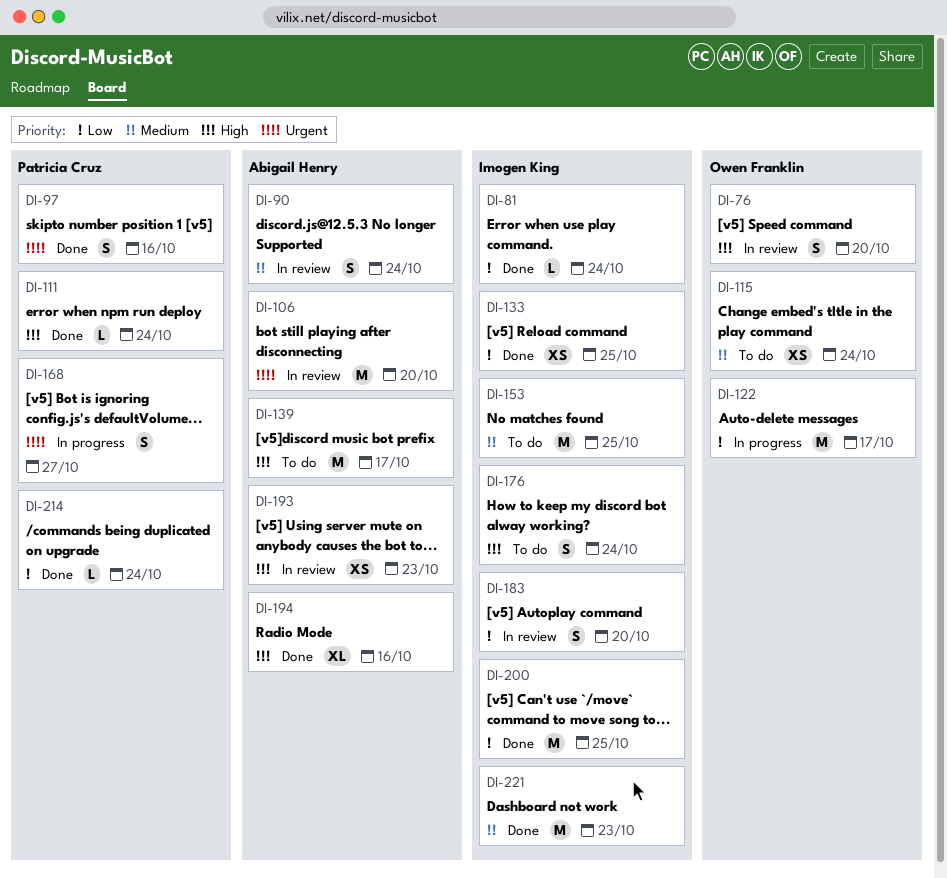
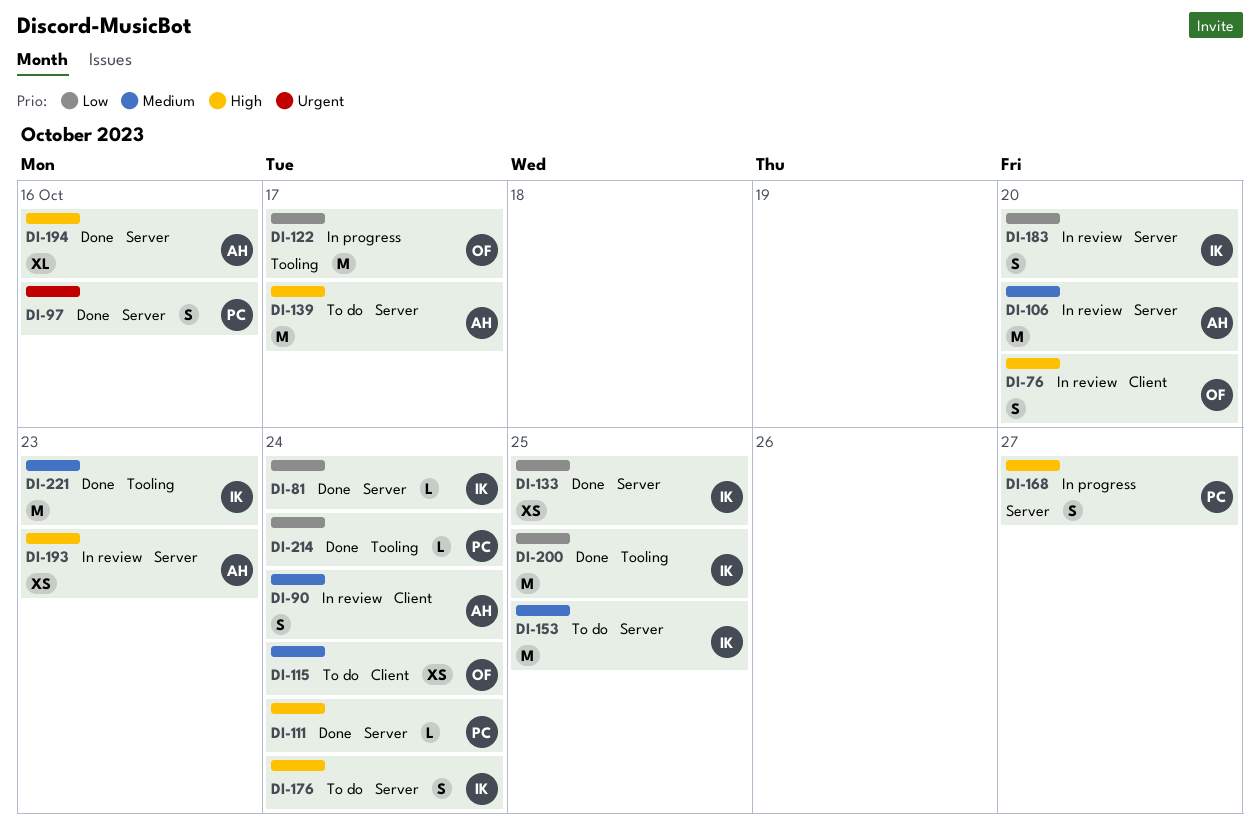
DI-106, priority: Urgent -> Medium
DI-168, priority: Urgent -> High

